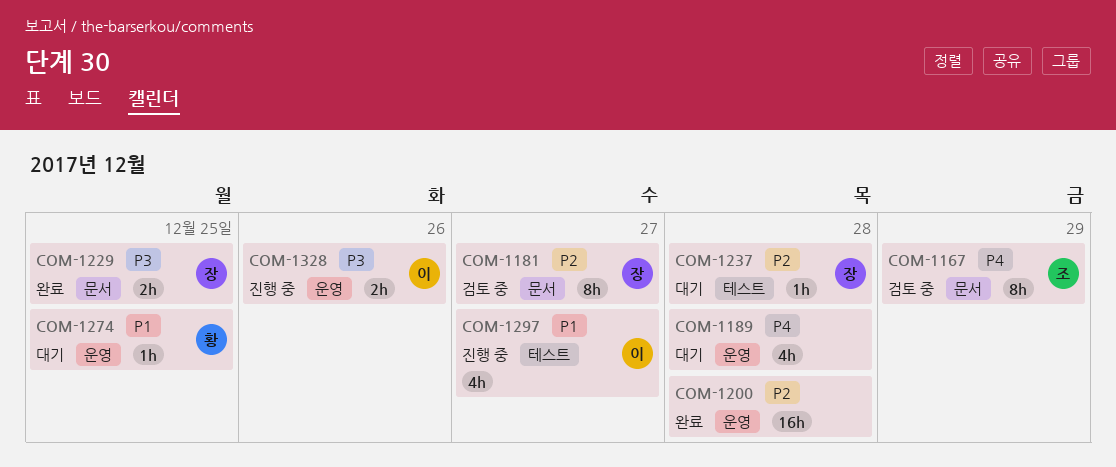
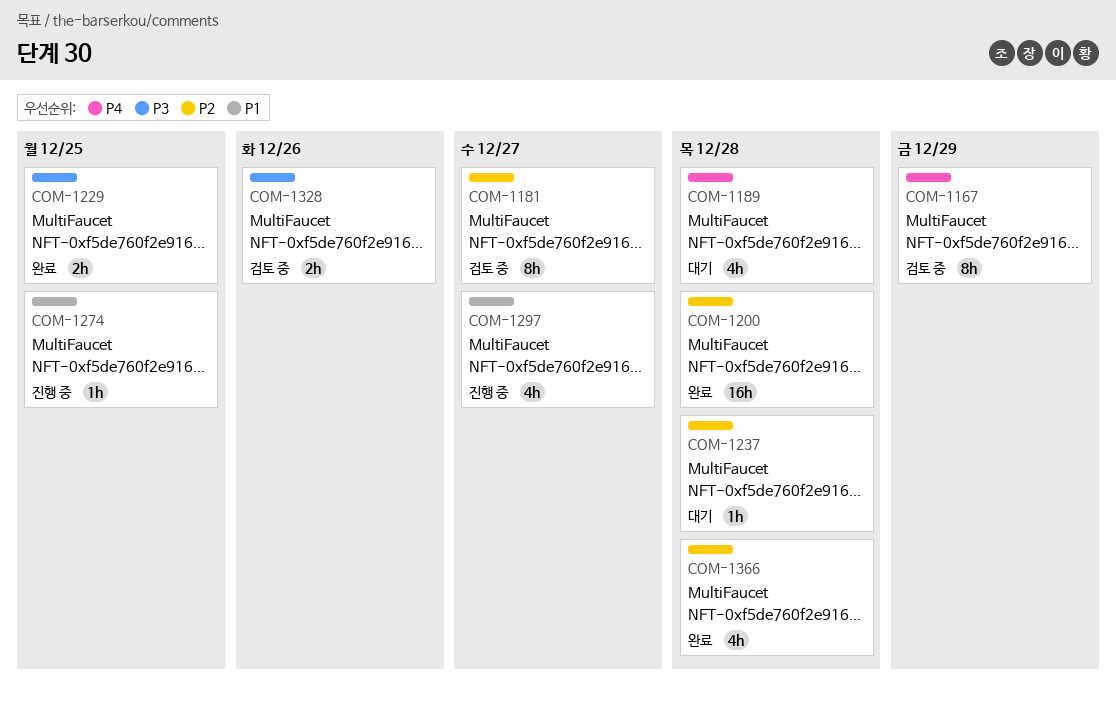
COM-1274, status: 대기 -> 진행 중
COM-1328, status: 진행 중 -> 검토 중
COM-1366: none -> present

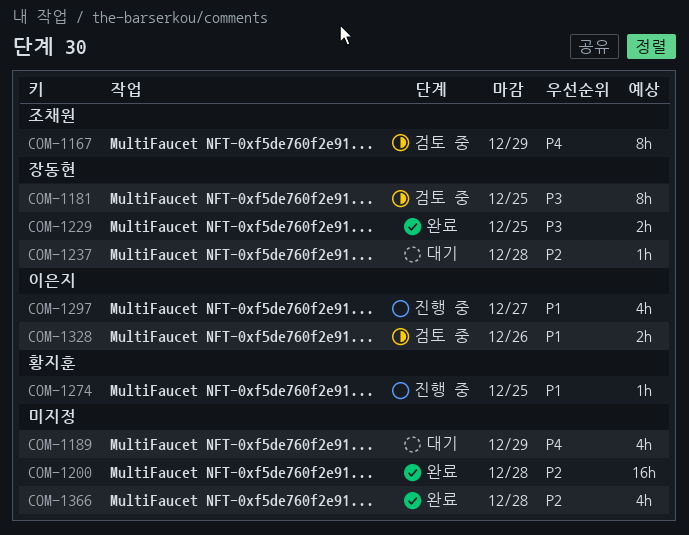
COM-1181, priority: P2 -> P3
COM-1181, due: Dec 27 -> Dec 25
COM-1189, due: Dec 28 -> Dec 29
COM-1328, priority: P3 -> P1

